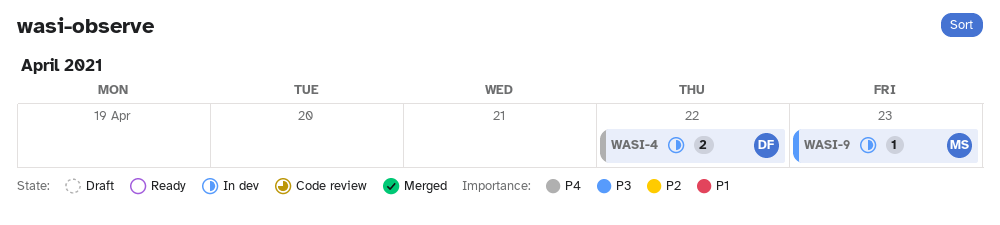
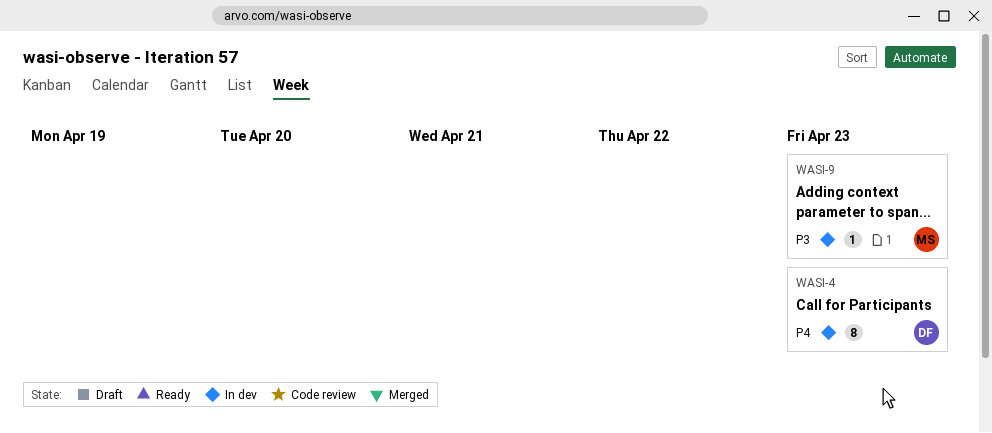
WASI-4, estimate: 2 -> 8
WASI-4, due: Apr 22 -> Apr 23

